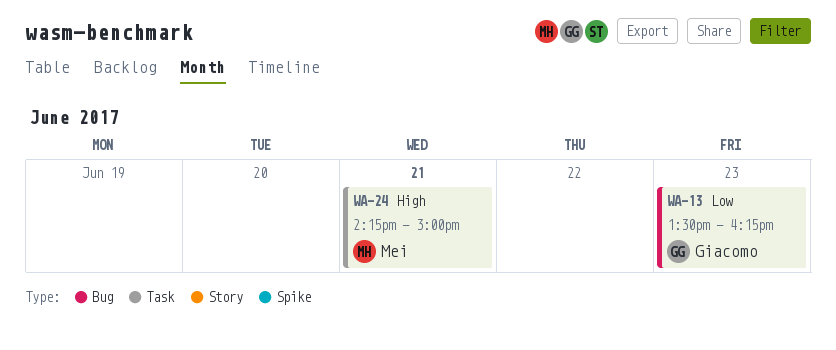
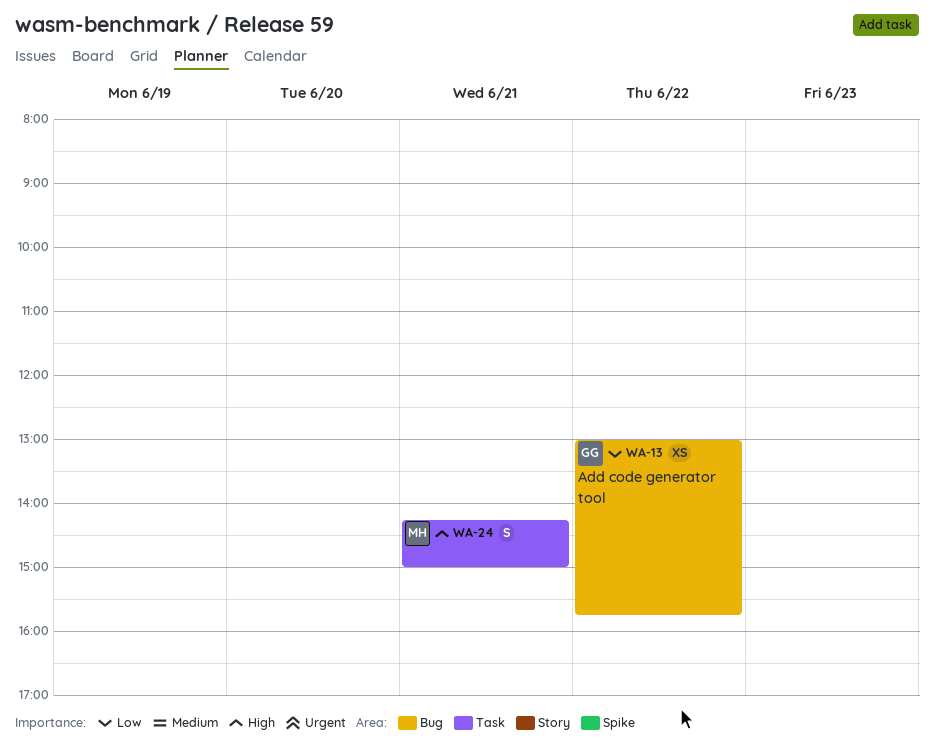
WA-13, day: Jun 23 -> Jun 22
WA-13, begins: 13:30 -> 13:00
WA-13, ends: 16:15 -> 15:45

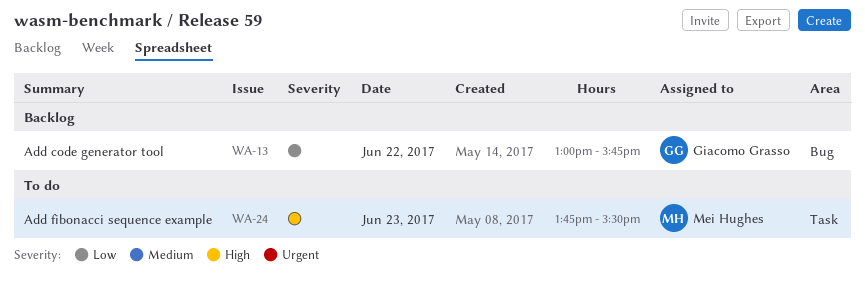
WA-24, day: Jun 21 -> Jun 23
WA-24, begins: 14:15 -> 13:45
WA-24, ends: 15:00 -> 15:30

